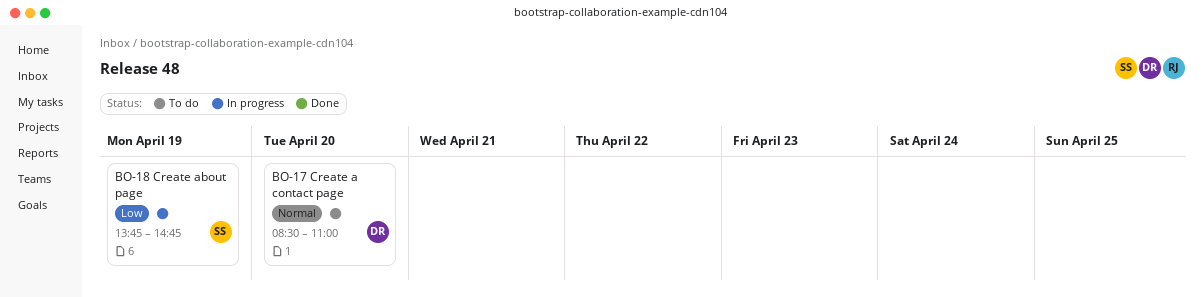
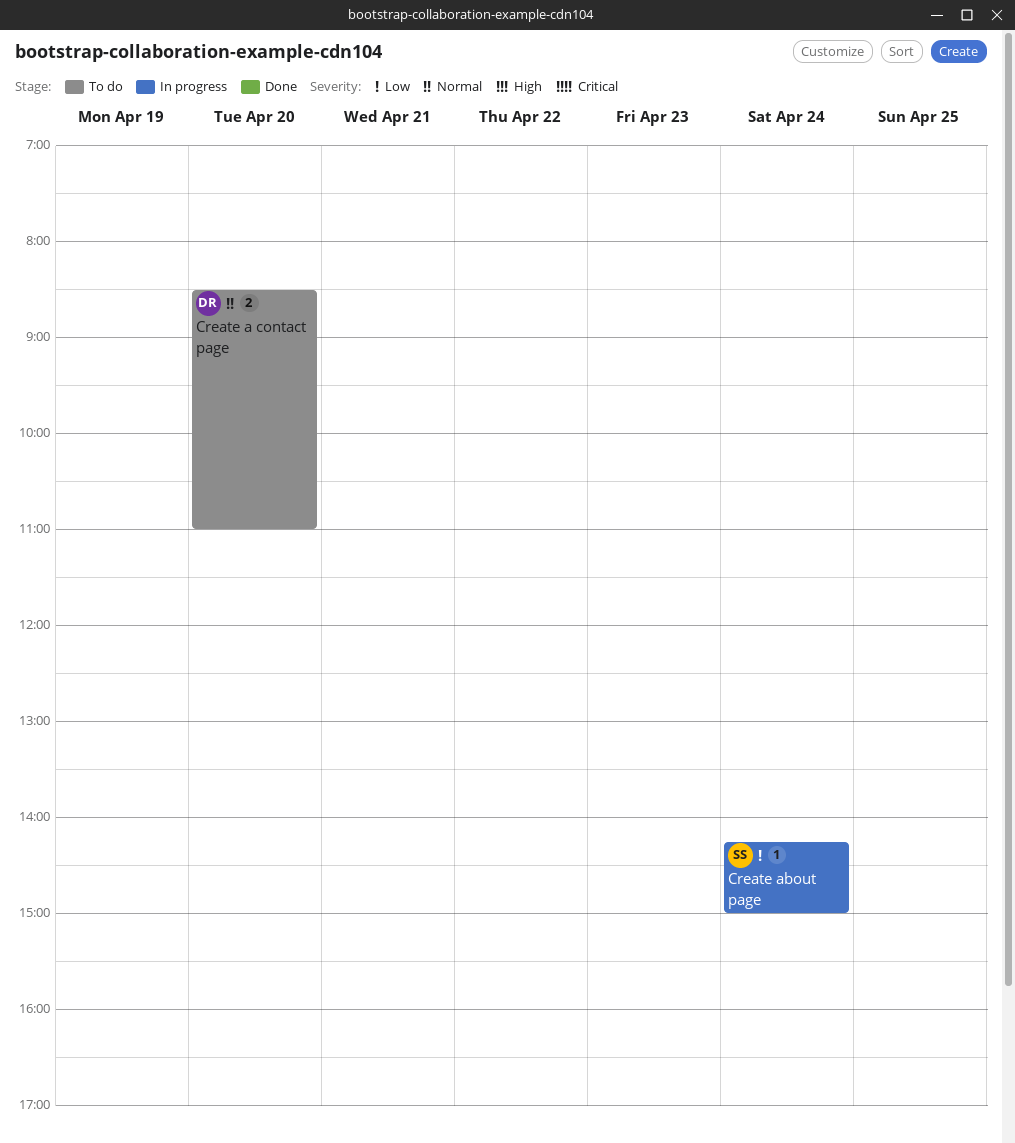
Create about page, day: Apr 19 -> Apr 24
Create about page, begins: 13:45 -> 14:15
Create about page, ends: 14:45 -> 15:00

